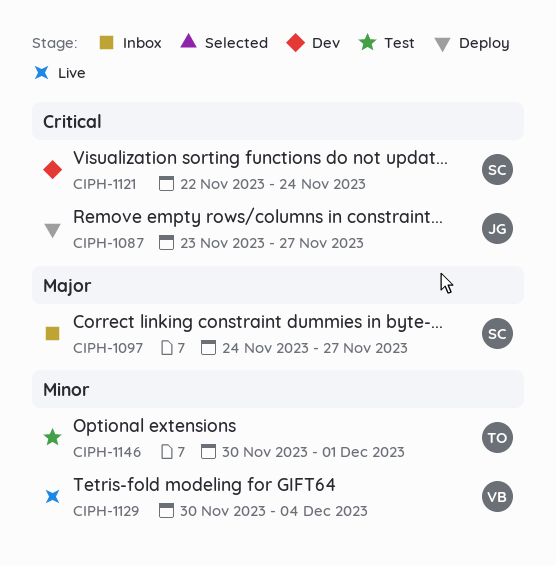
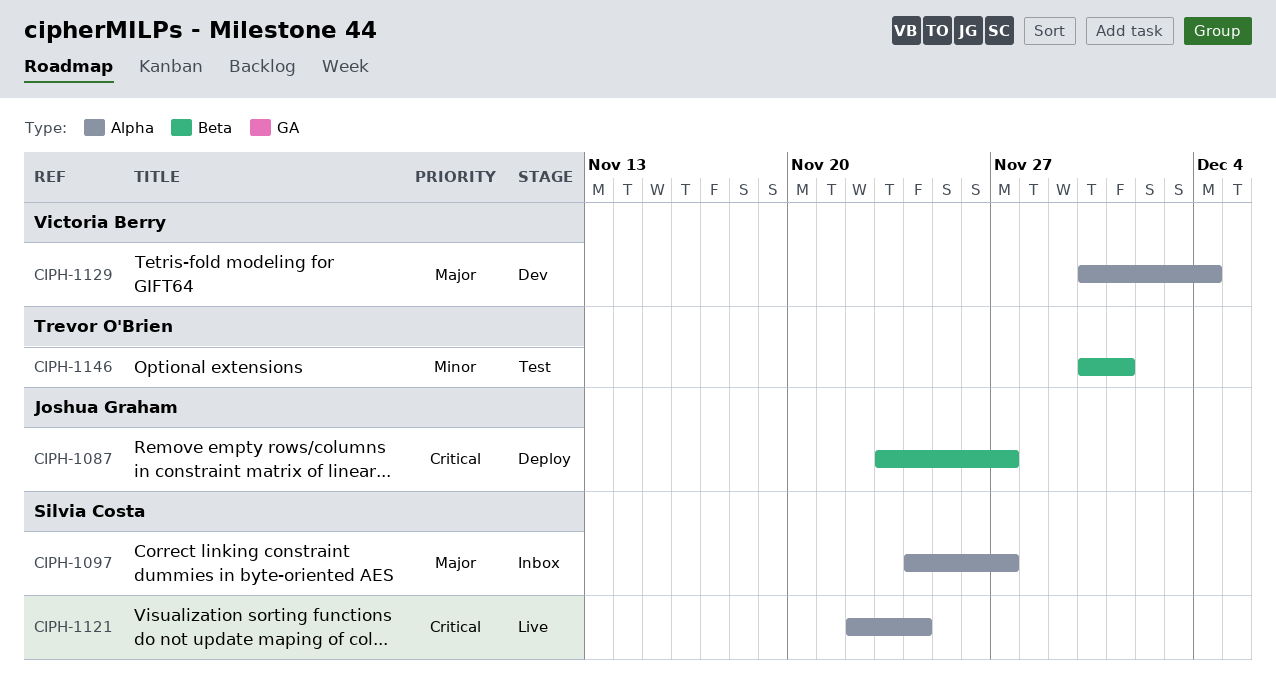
CIPH-1121, status: Dev -> Live
CIPH-1129, status: Live -> Dev
CIPH-1129, priority: Minor -> Major

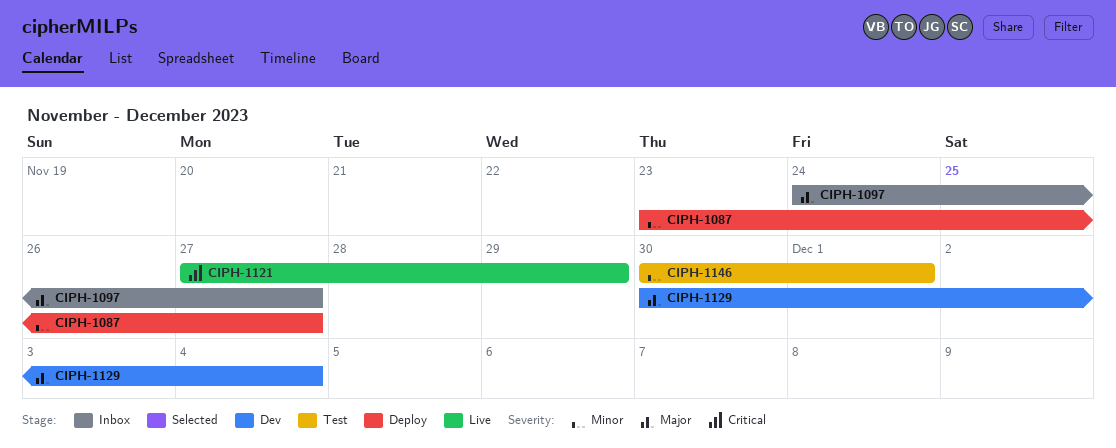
CIPH-1087, priority: Critical -> Minor
CIPH-1121, start: Nov 22 -> Nov 27
CIPH-1121, due: Nov 24 -> Nov 29

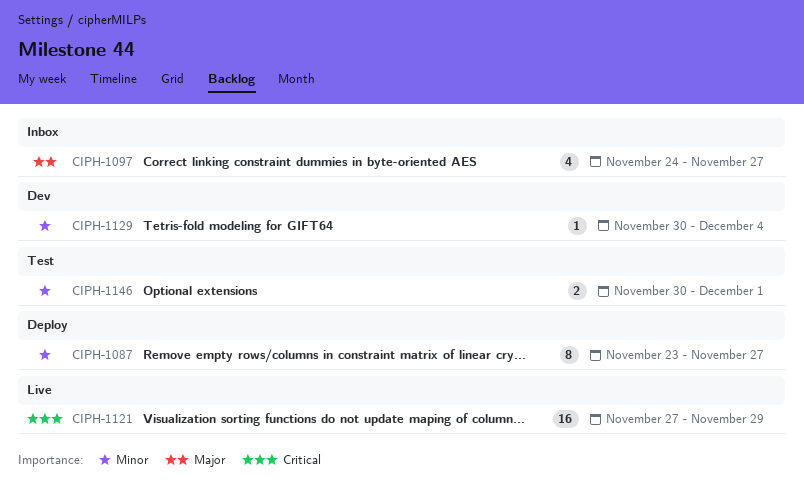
CIPH-1129, priority: Major -> Minor

